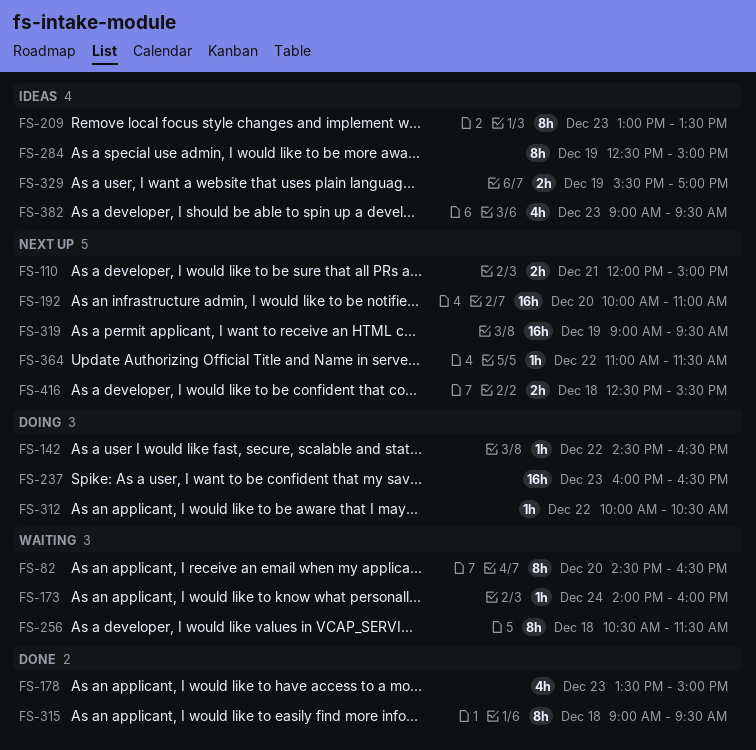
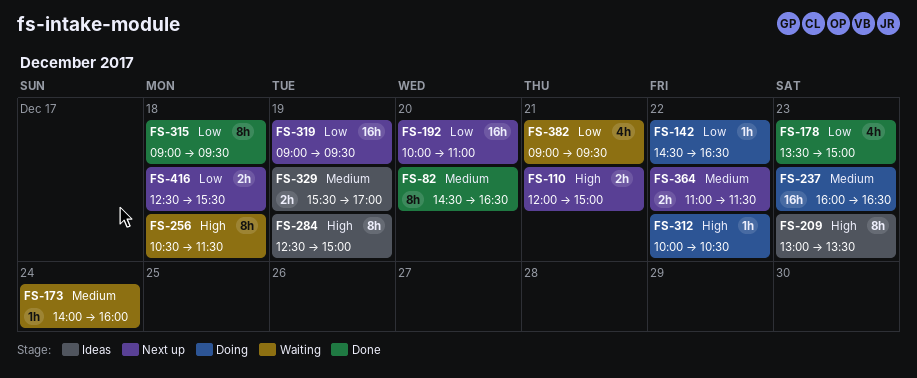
FS-82, status: Waiting -> Done
FS-364, estimate: 1h -> 2h
FS-382, status: Ideas -> Waiting
FS-382, day: Dec 23 -> Dec 21

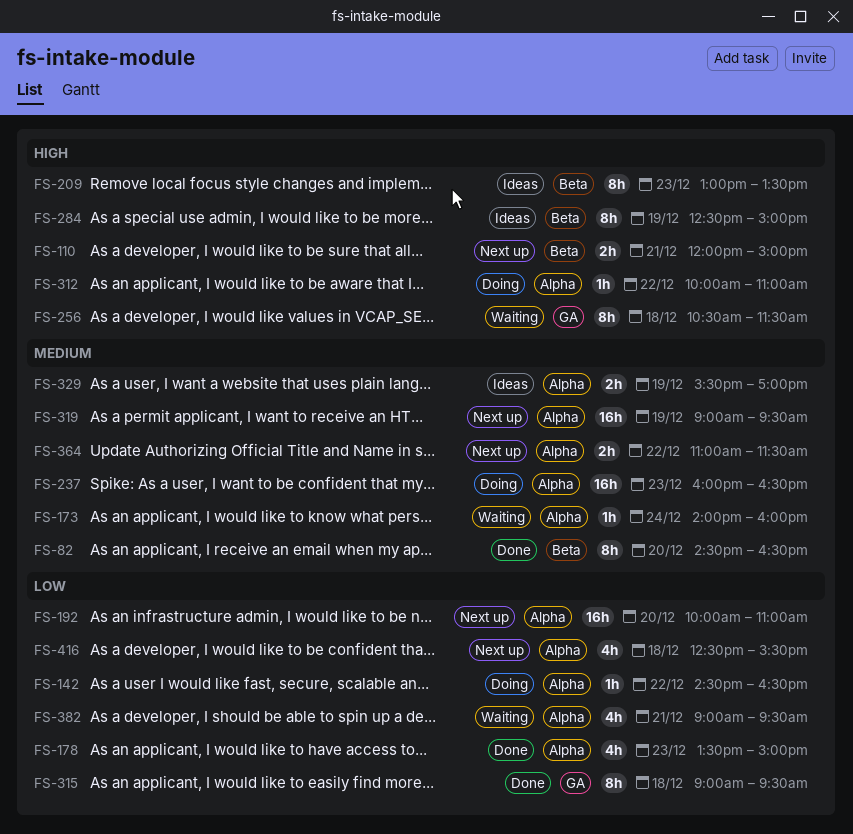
FS-312, ends: 10:30 -> 11:00
FS-319, priority: Low -> Medium
FS-416, estimate: 2h -> 4h

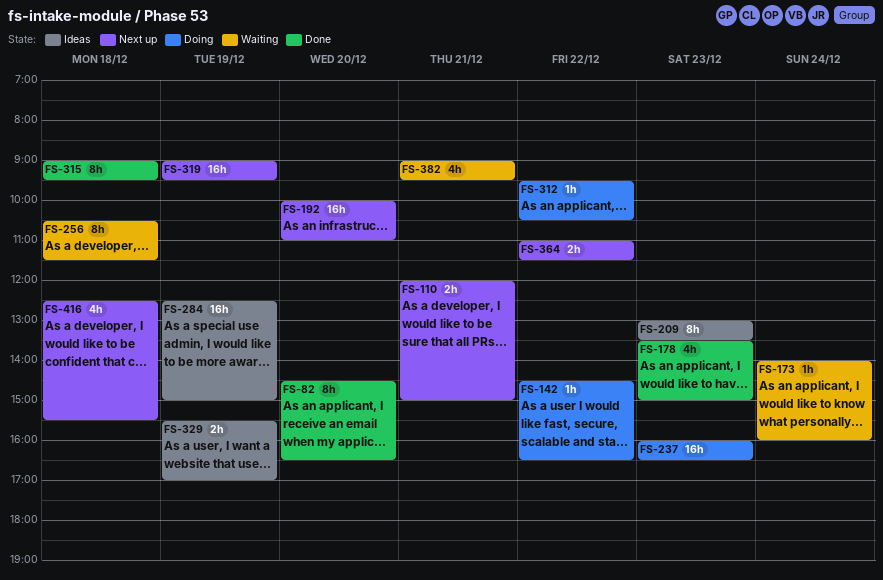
FS-284, estimate: 8h -> 16h
FS-312, begins: 10:00 -> 09:30
FS-312, ends: 11:00 -> 10:30

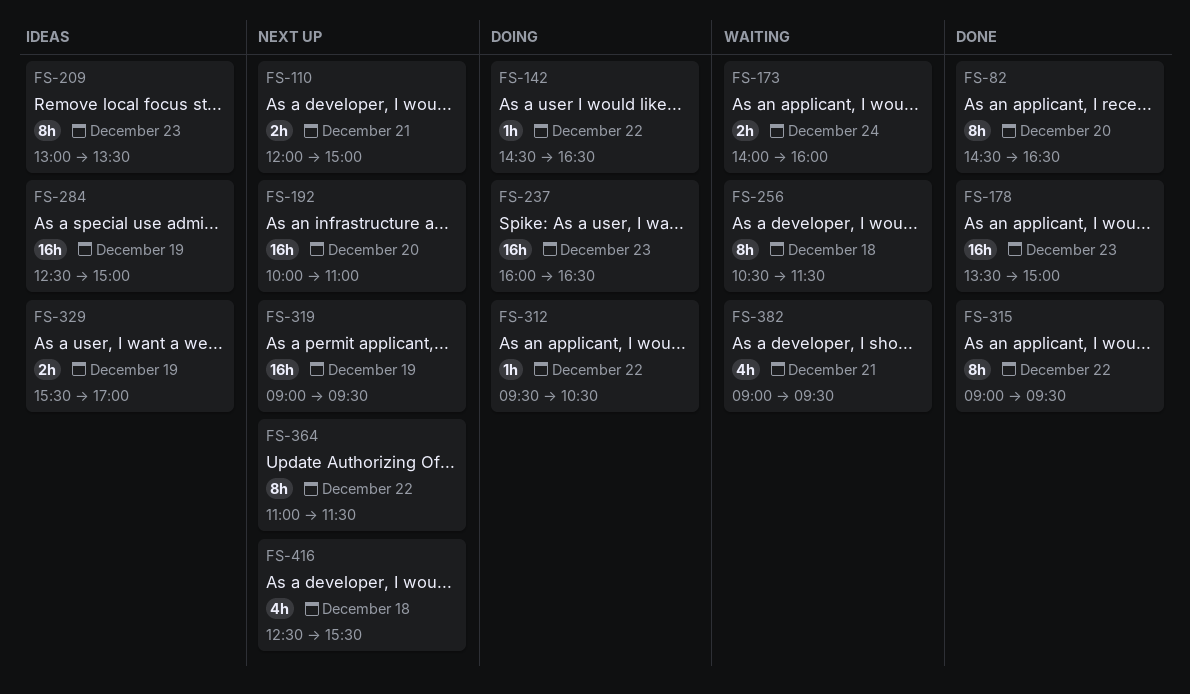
FS-173, estimate: 1h -> 2h
FS-178, estimate: 4h -> 16h
FS-315, day: Dec 18 -> Dec 22
FS-364, estimate: 2h -> 8h

